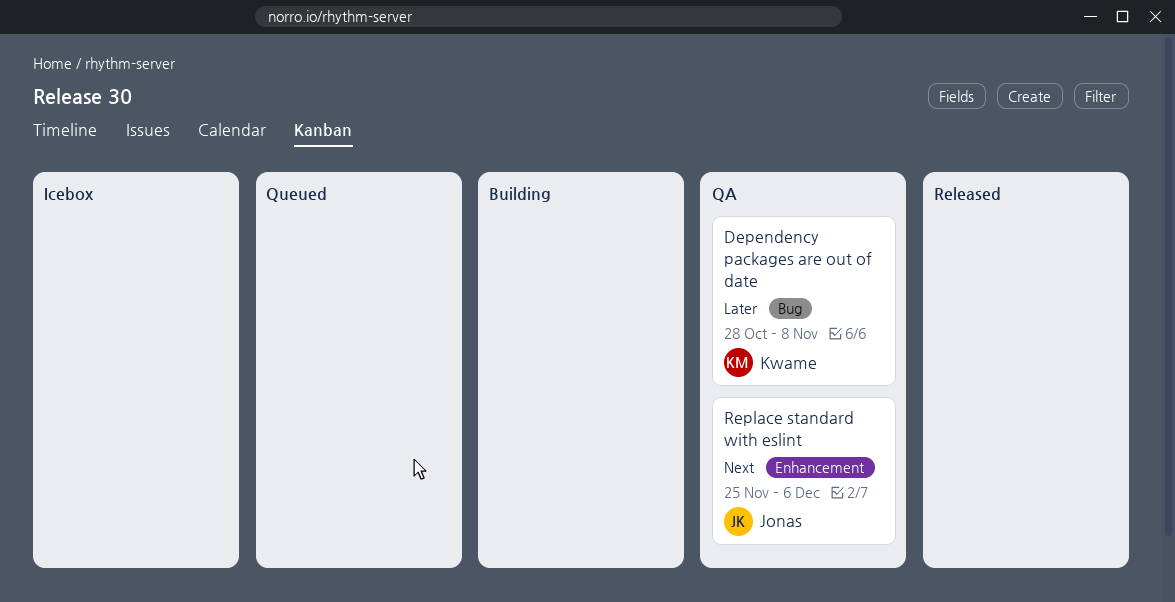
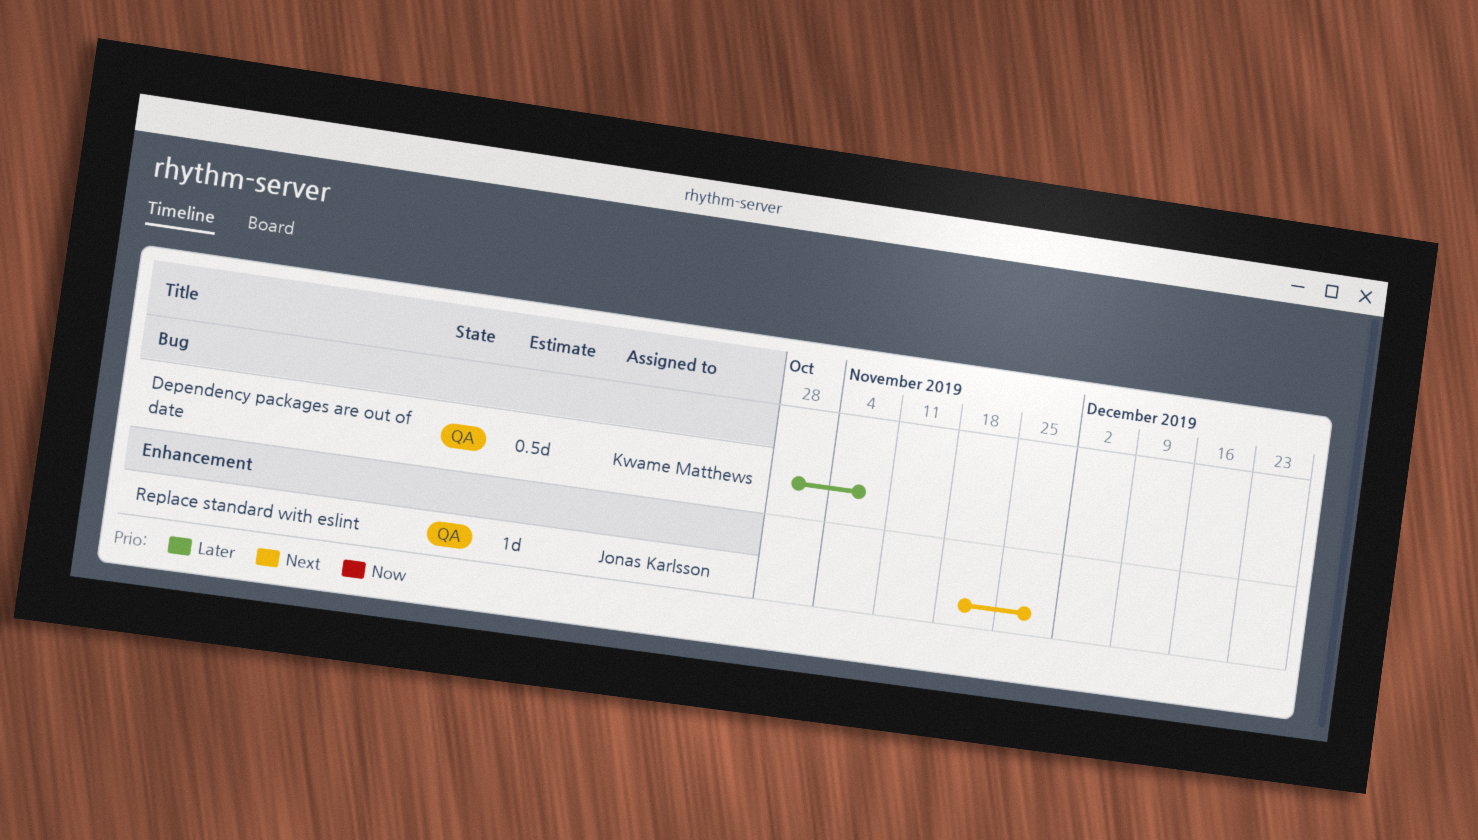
Replace standard with eslint, start: Nov 25 -> Nov 18
Replace standard with eslint, due: Dec 6 -> Nov 29

